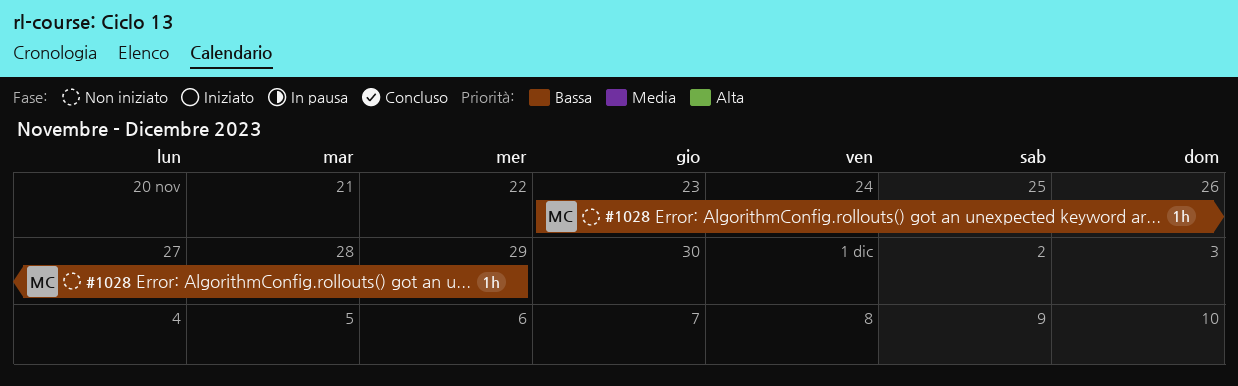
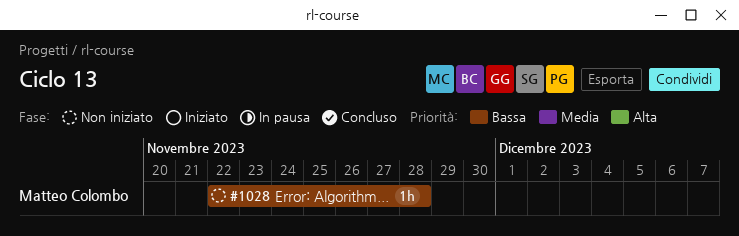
#1028, start: Nov 23 -> Nov 22
#1028, due: Nov 29 -> Nov 28

